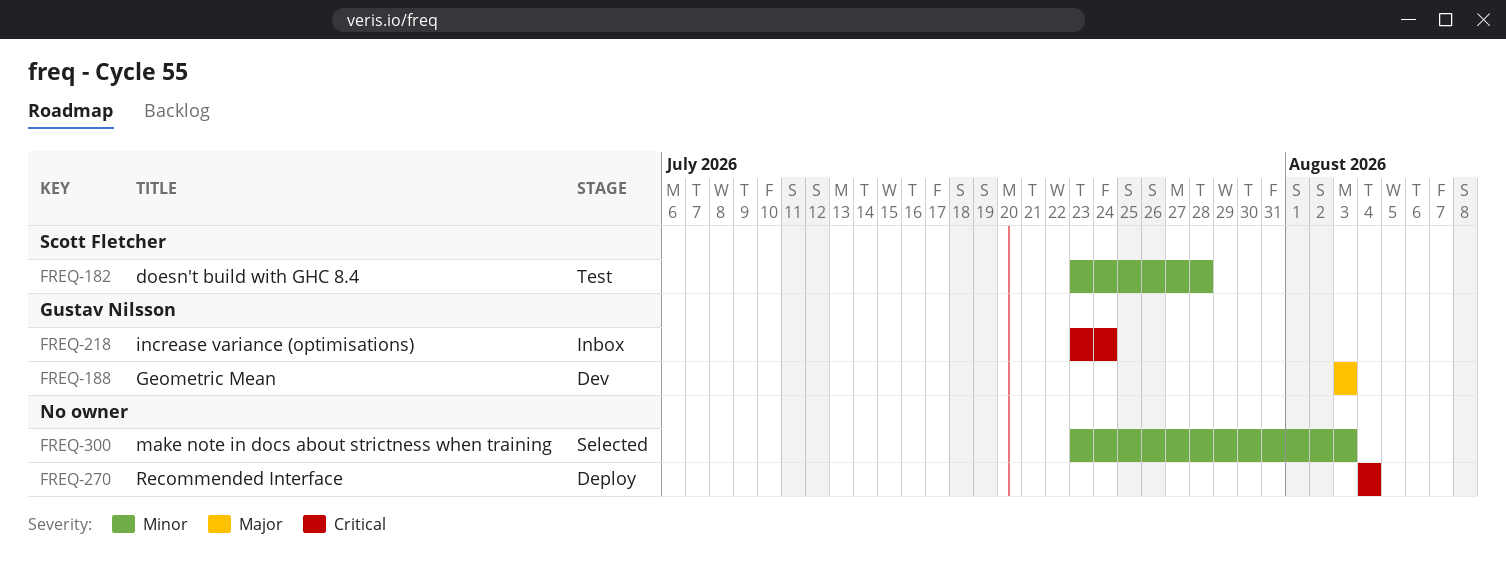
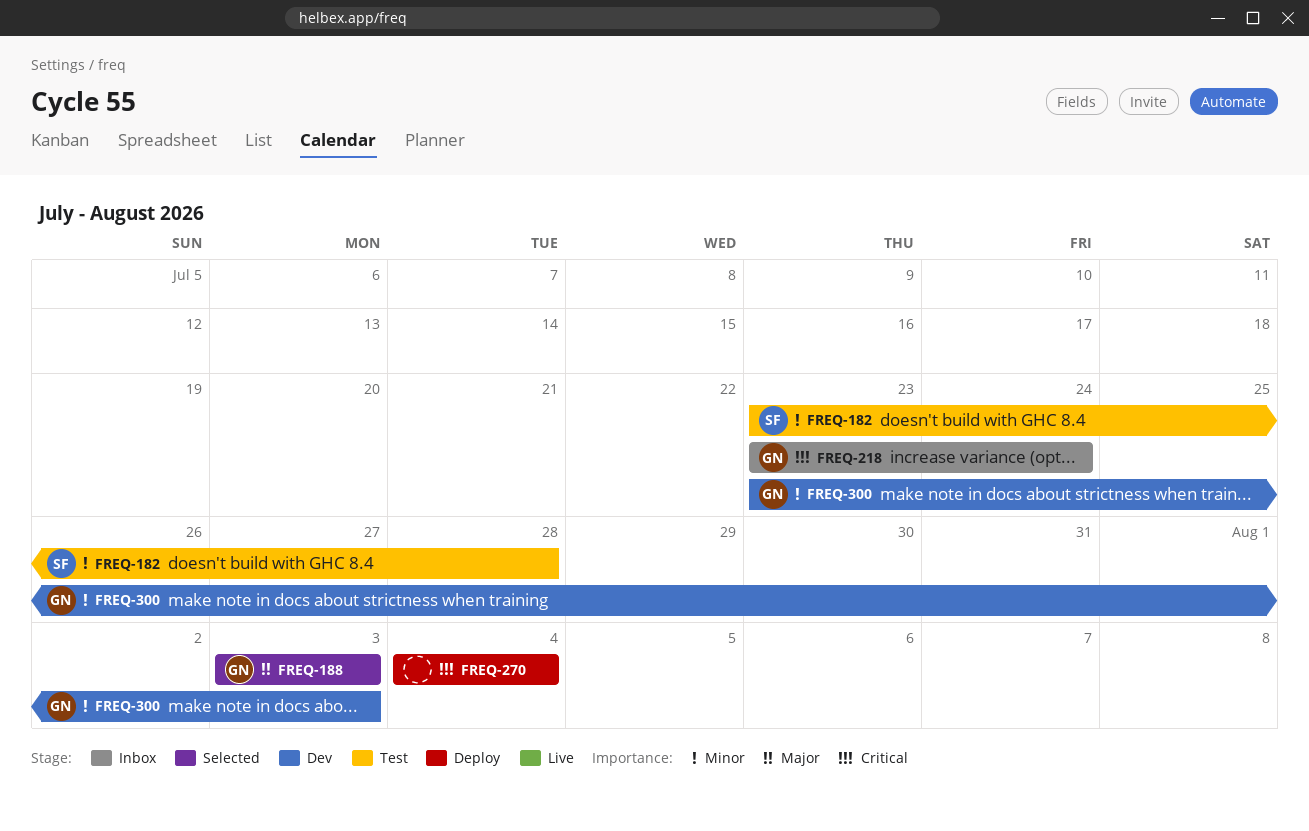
FREQ-188, status: Dev -> Selected
FREQ-300, status: Selected -> Dev
FREQ-300, owner: none -> Gustav Nilsson

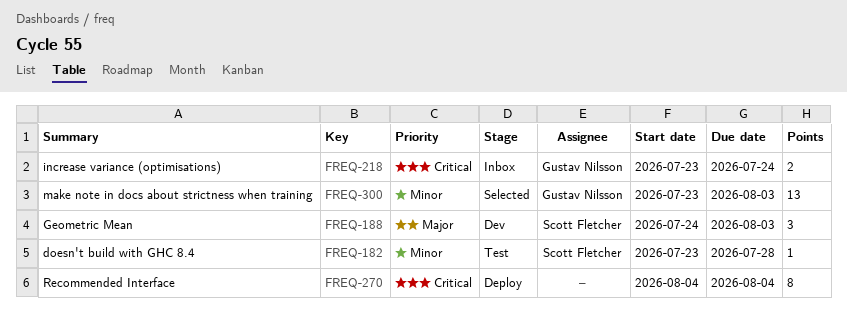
FREQ-188, status: Selected -> Dev
FREQ-188, owner: Gustav Nilsson -> Scott Fletcher
FREQ-188, start: Aug 3 -> Jul 24
FREQ-300, status: Dev -> Selected

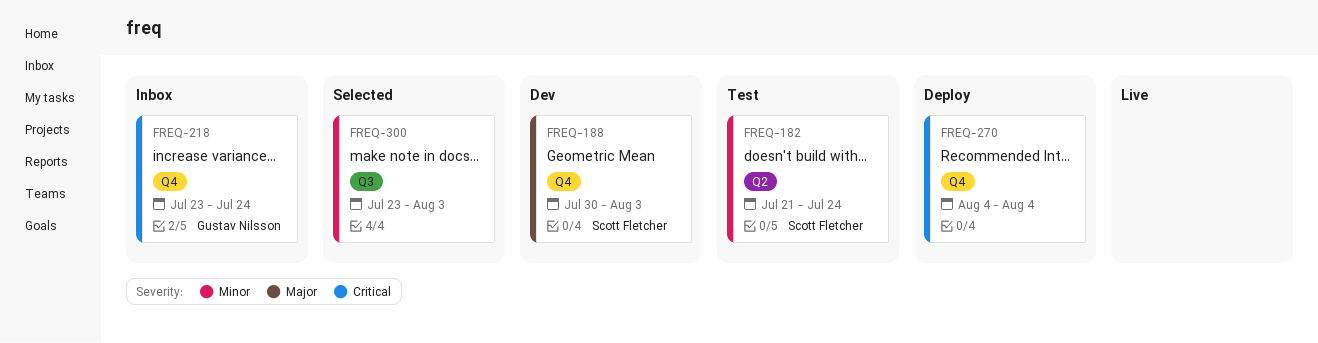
FREQ-182, start: Jul 23 -> Jul 21
FREQ-182, due: Jul 28 -> Jul 24
FREQ-188, start: Jul 24 -> Jul 30
FREQ-300, owner: Gustav Nilsson -> none

